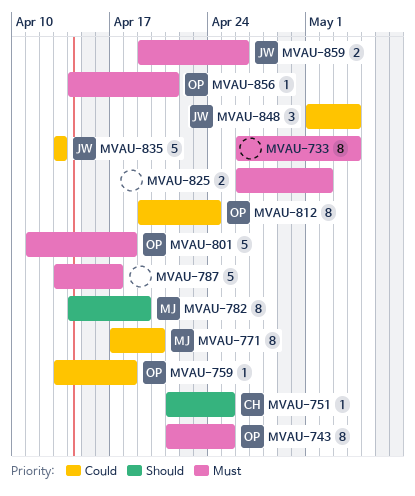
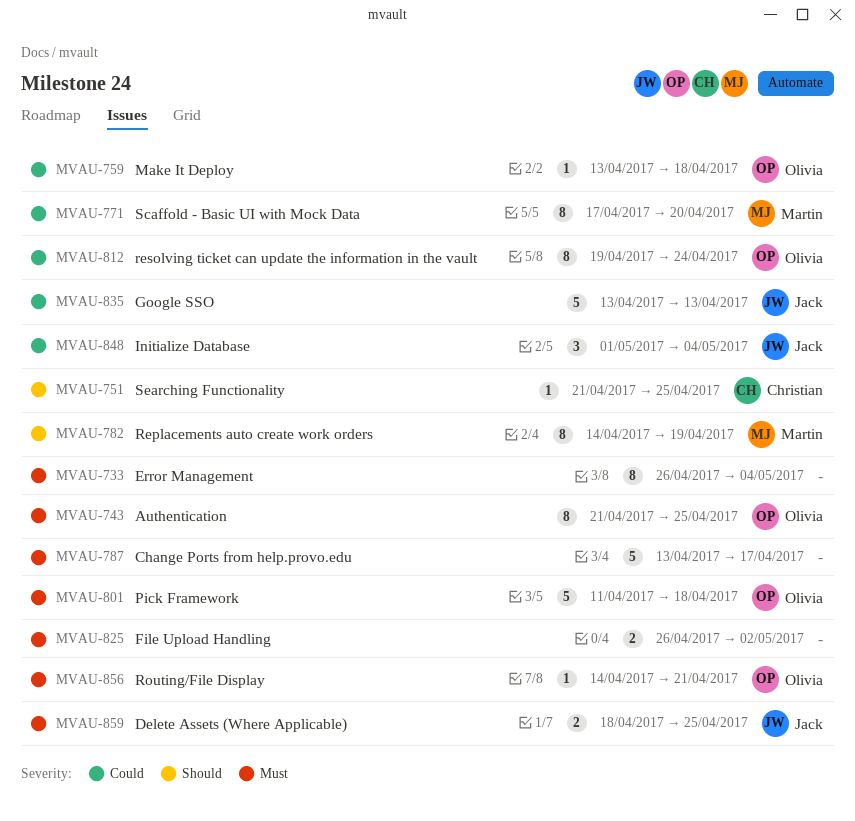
MVAU-859, start: Apr 19 -> Apr 18
MVAU-859, due: Apr 26 -> Apr 25

